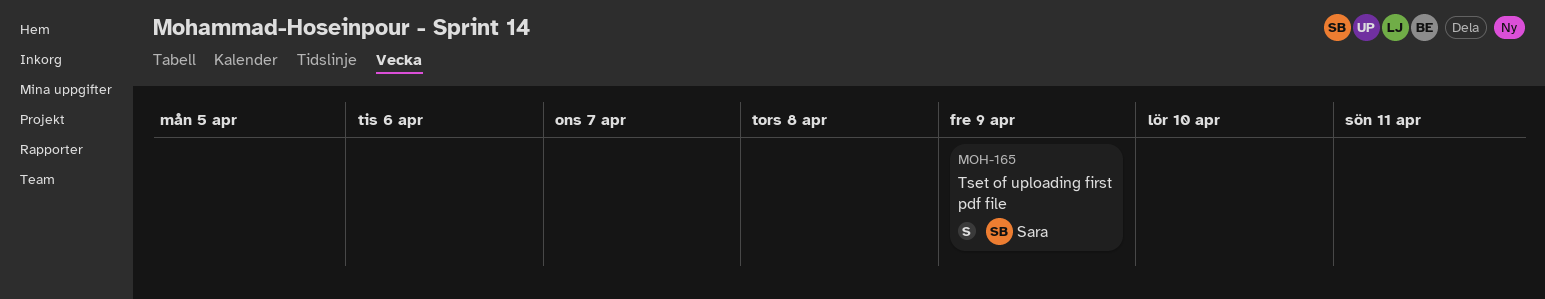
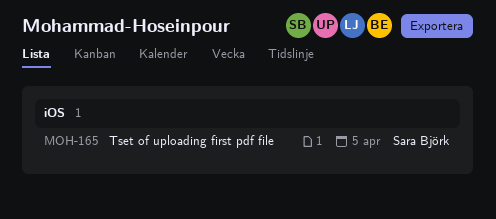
MOH-165, due: Apr 9 -> Apr 5

